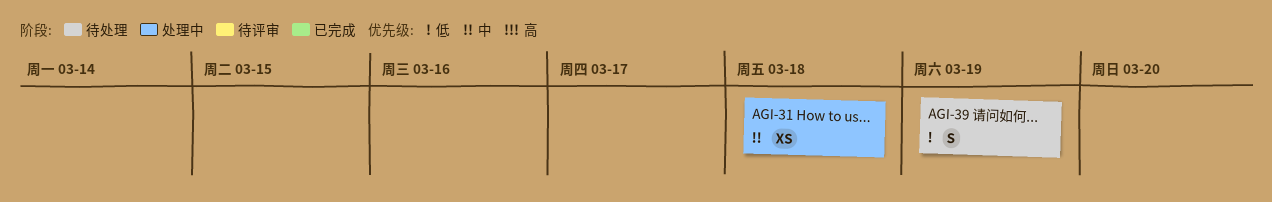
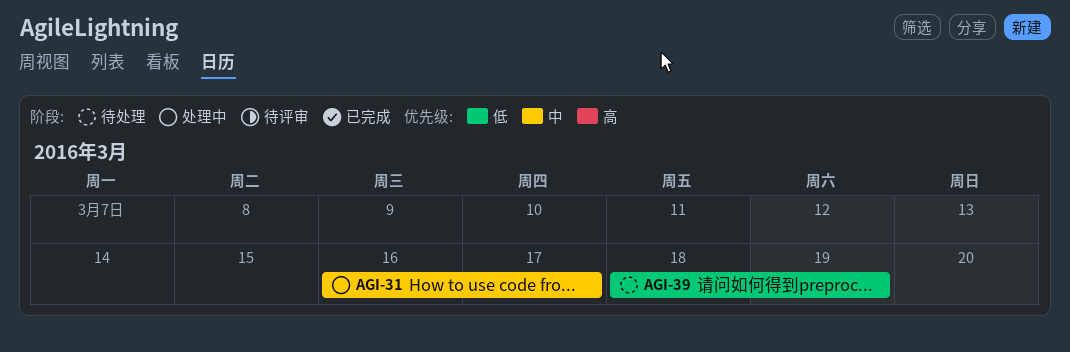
AGI-31, due: Mar 18 -> Mar 17

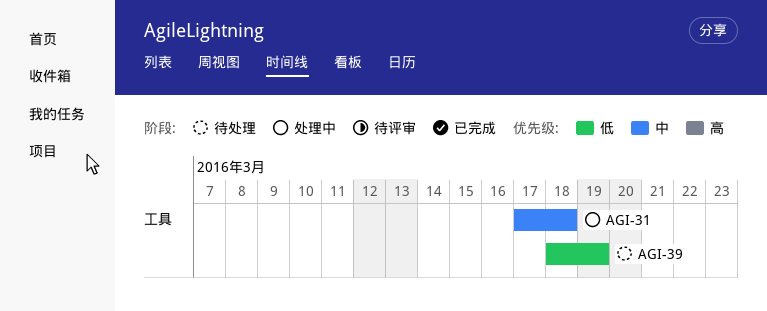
AGI-31, start: Mar 16 -> Mar 17
AGI-31, due: Mar 17 -> Mar 18

